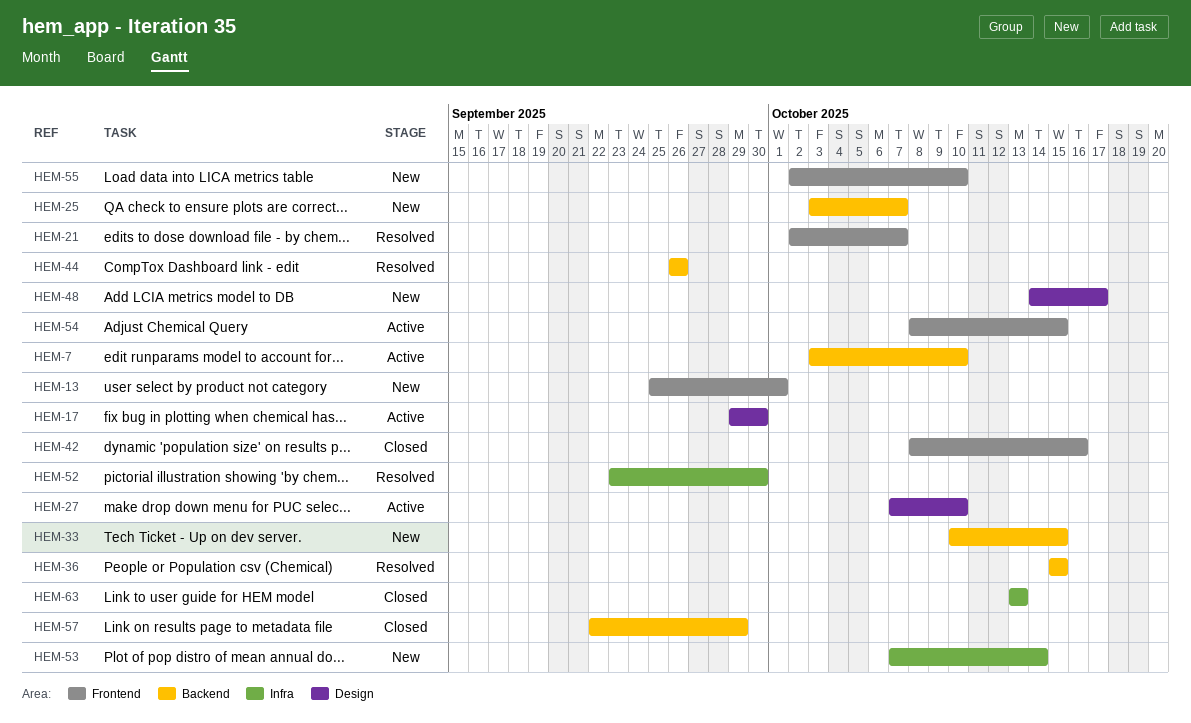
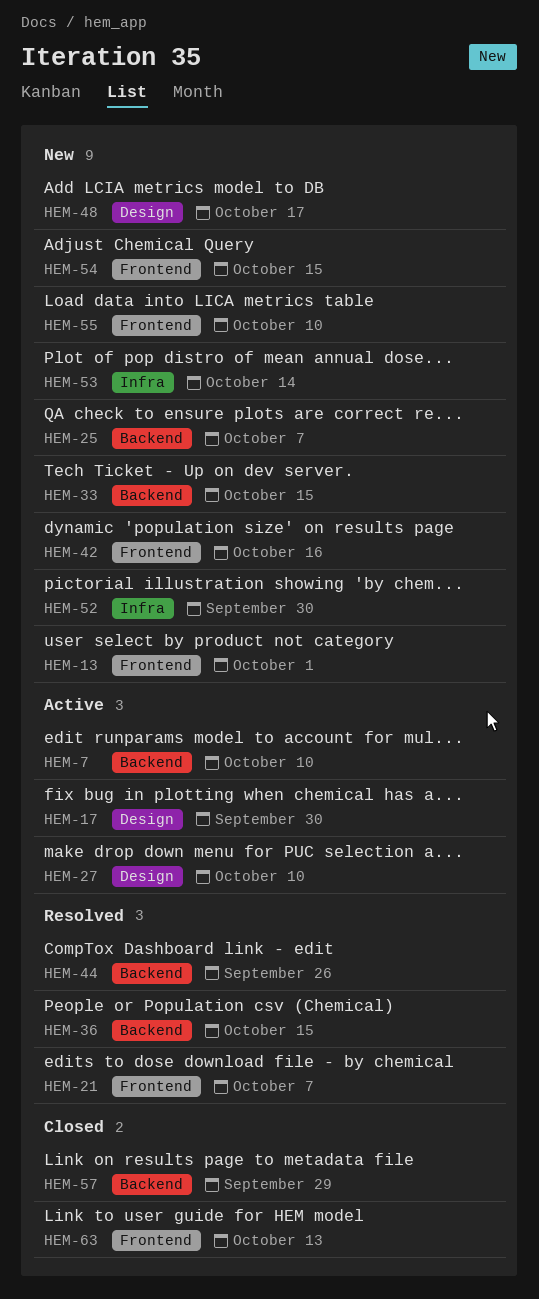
HEM-42, status: Closed -> New
HEM-52, status: Resolved -> New
HEM-54, status: Active -> New
HEM-63, label: Infra -> Frontend

